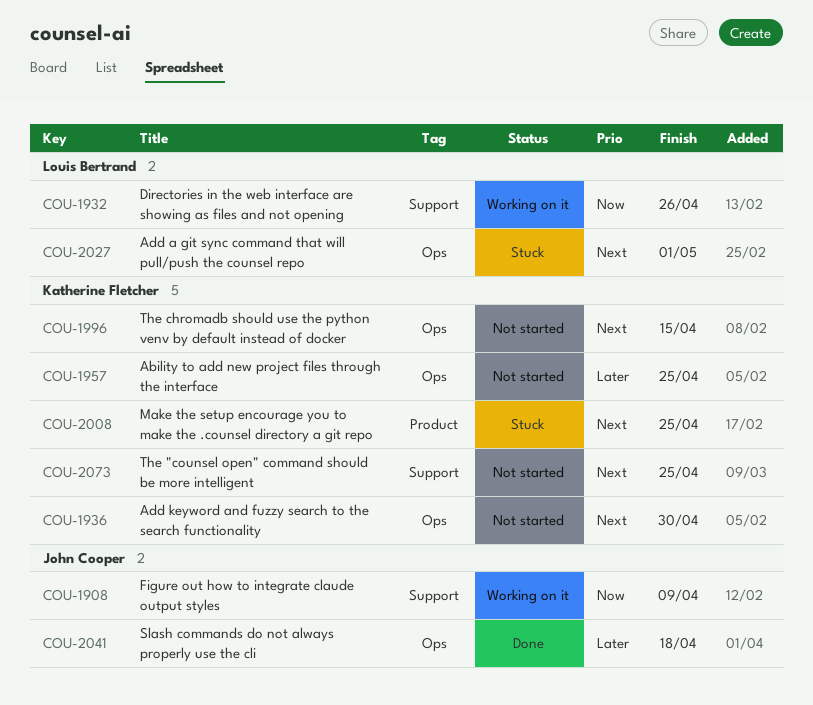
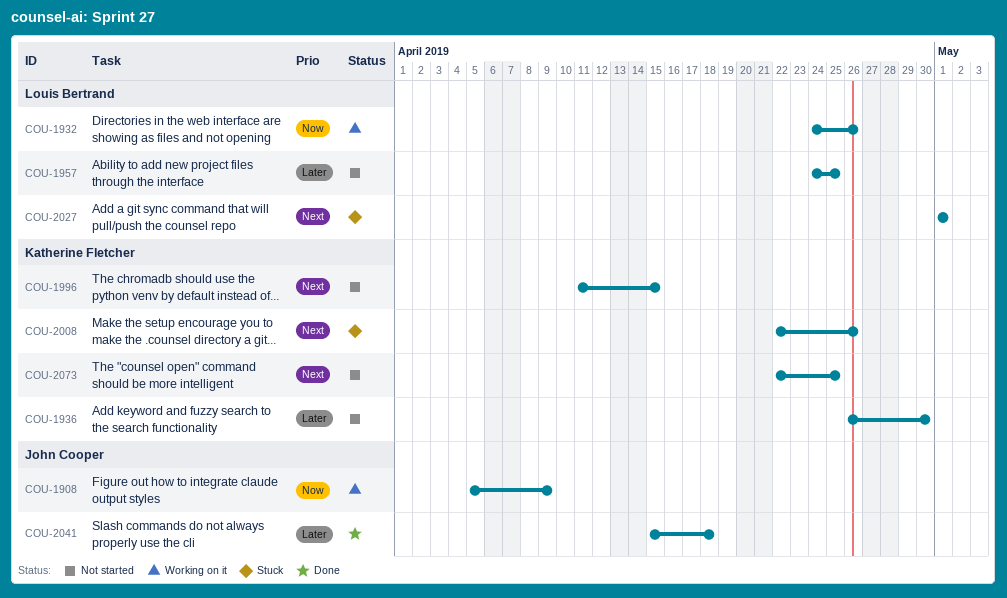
COU-1936, priority: Next -> Later
COU-1957, owner: Katherine Fletcher -> Louis Bertrand
COU-2008, due: Apr 25 -> Apr 26

